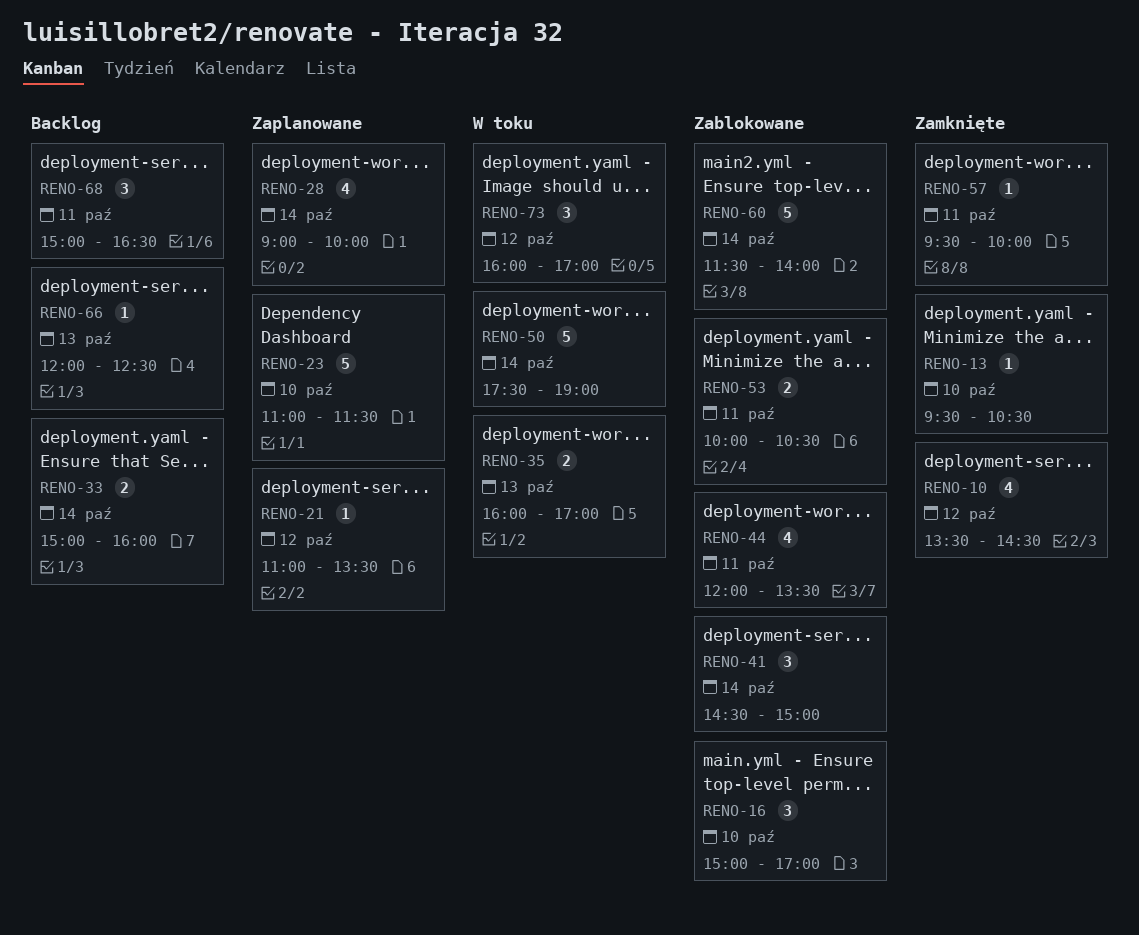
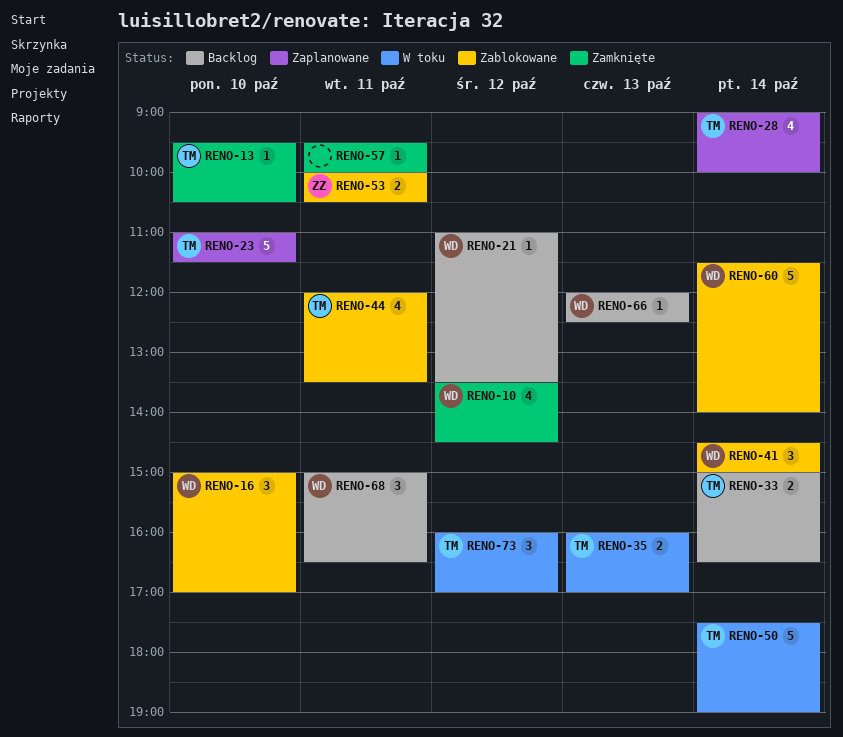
RENO-21, status: Zaplanowane -> Backlog
RENO-33, ends: 16:00 -> 16:30

